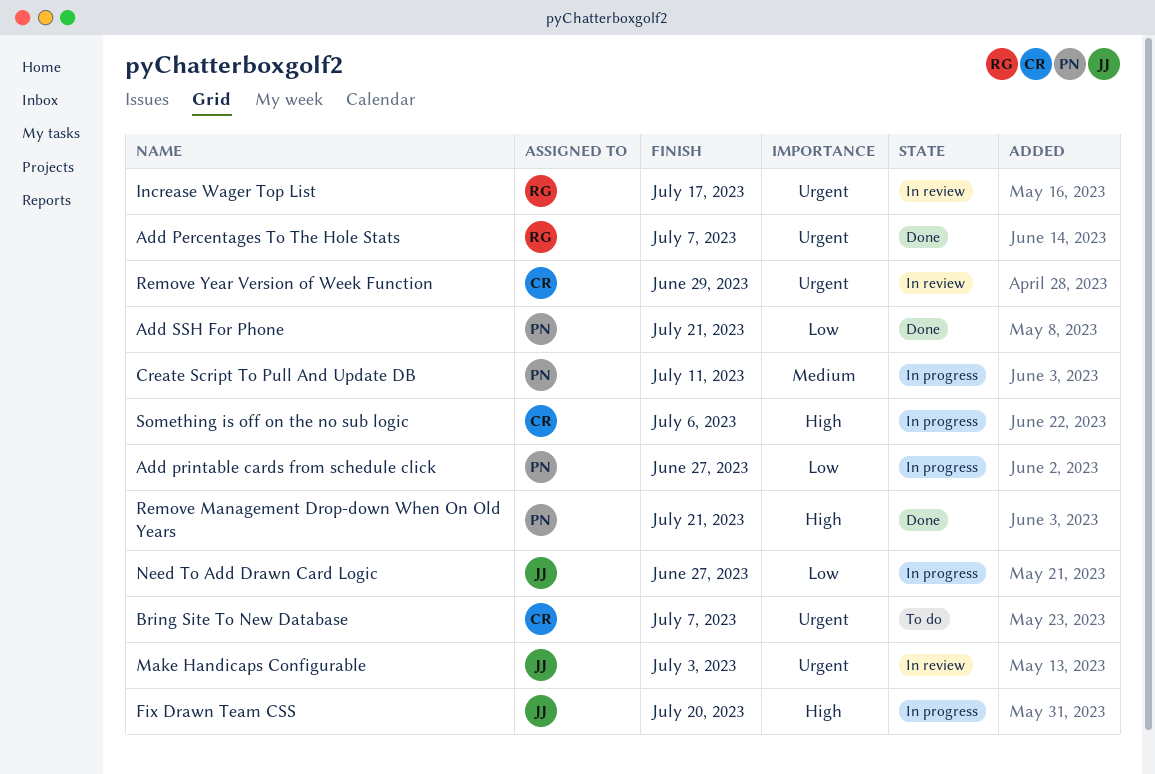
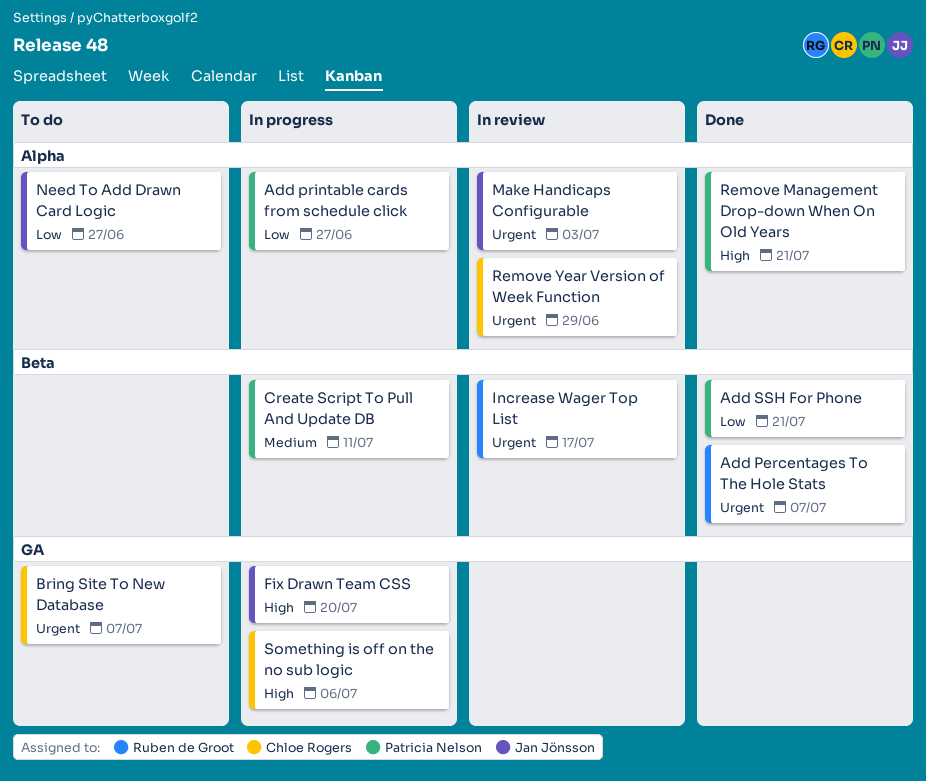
Need To Add Drawn Card Logic, status: In progress -> To do

